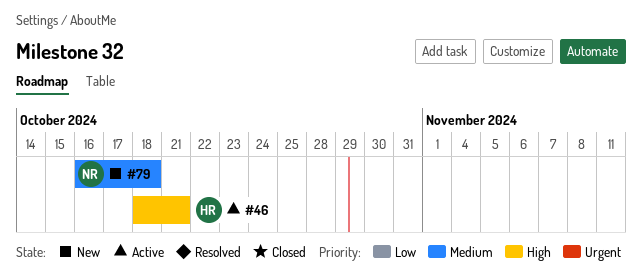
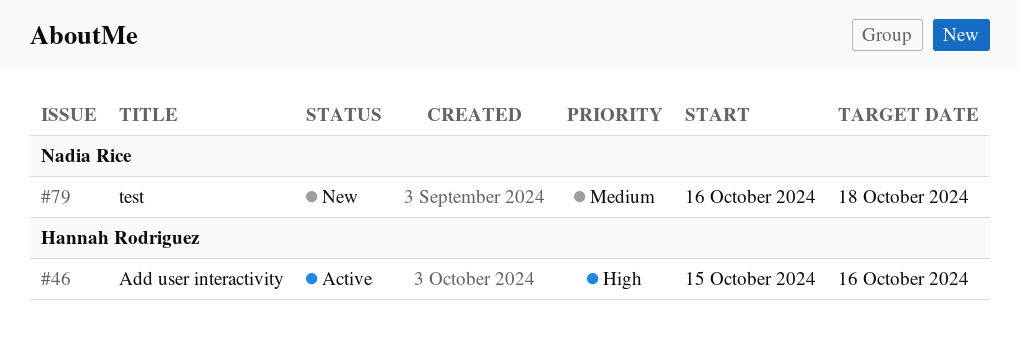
#46, start: Oct 18 -> Oct 15
#46, due: Oct 21 -> Oct 16

